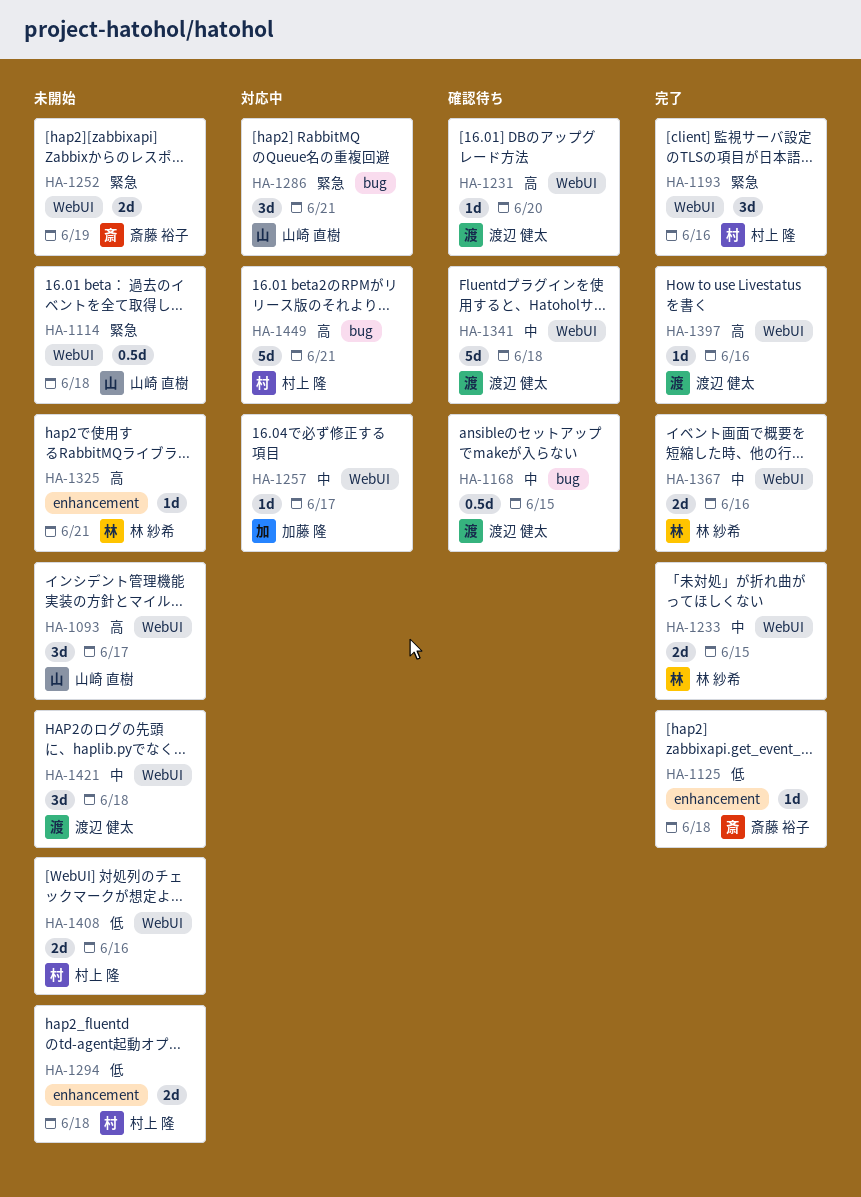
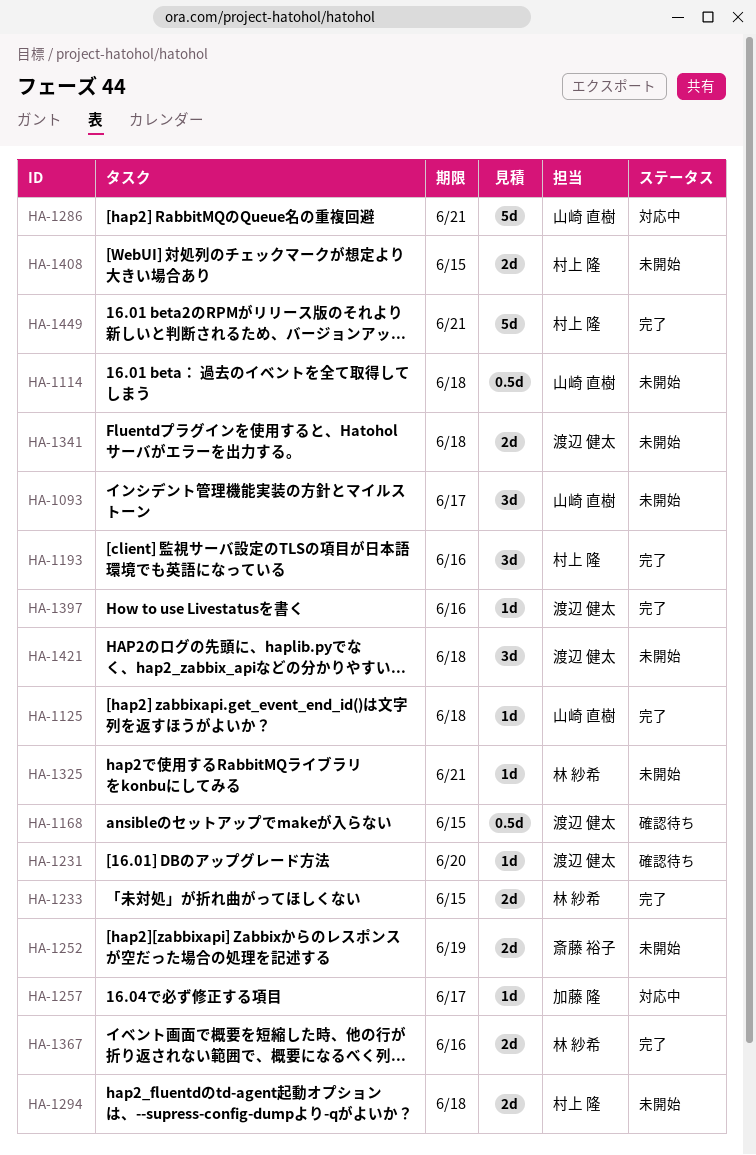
HA-1125, owner: 斎藤 裕子 -> 山崎 直樹
HA-1286, estimate: 3d -> 5d
HA-1341, status: 確認待ち -> 未開始
HA-1341, estimate: 5d -> 2d
HA-1408, due: Jun 16 -> Jun 15
HA-1449, status: 対応中 -> 完了

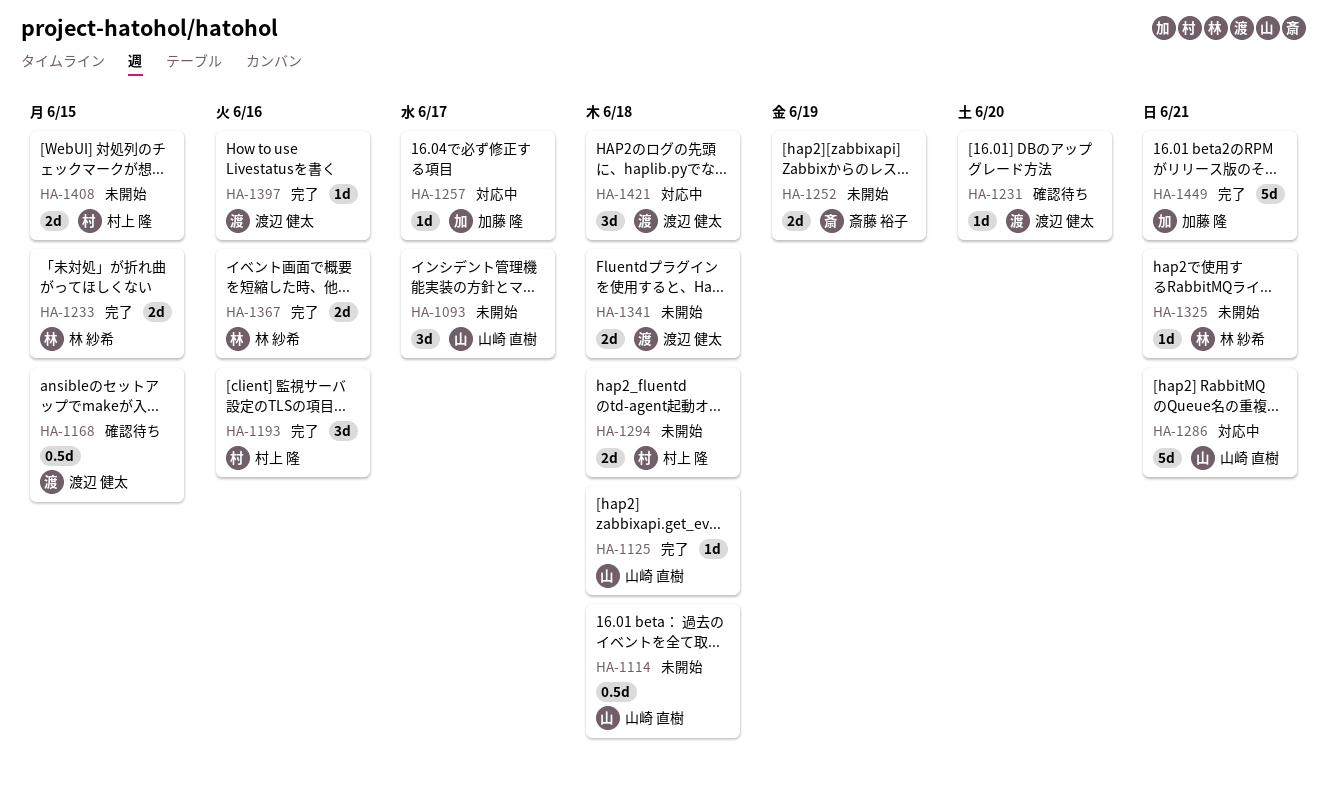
HA-1421, status: 未開始 -> 対応中
HA-1449, owner: 村上 隆 -> 加藤 隆

